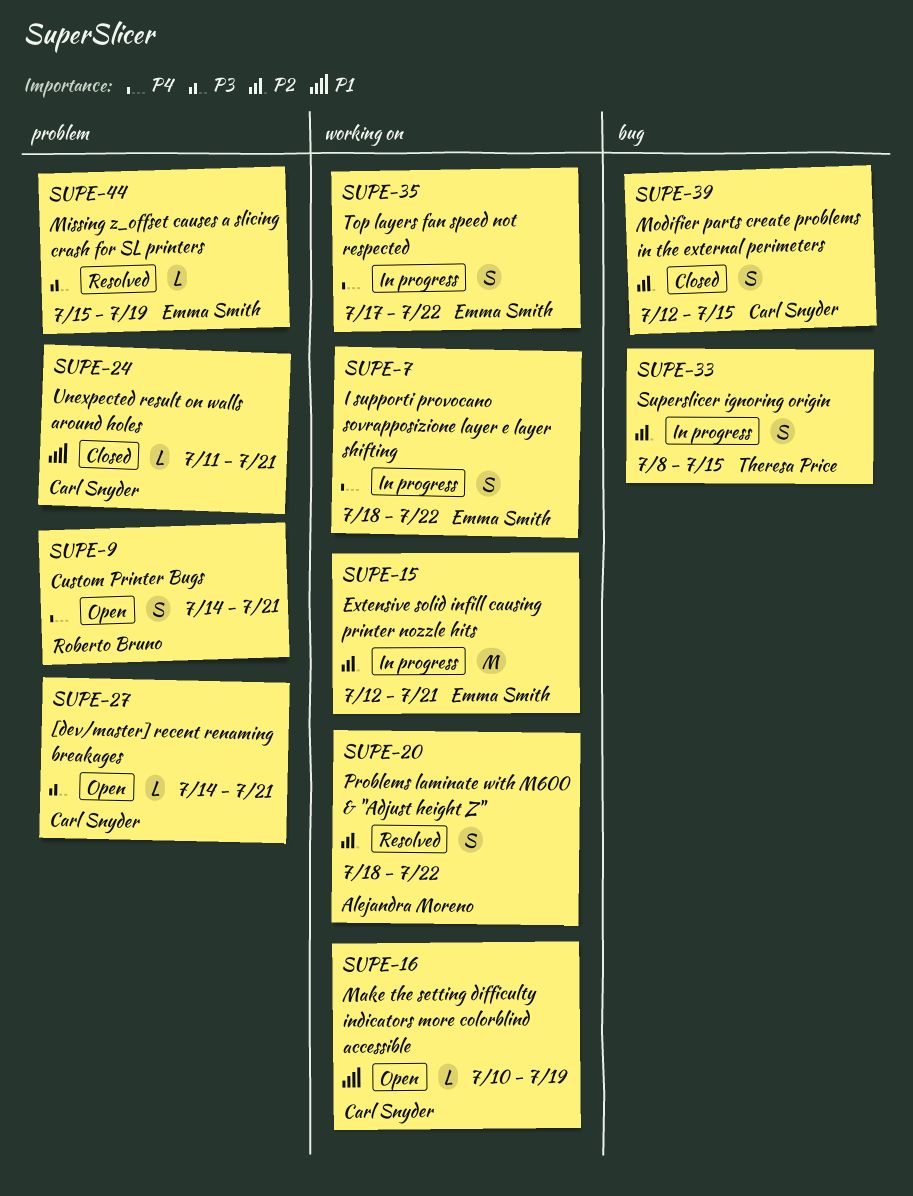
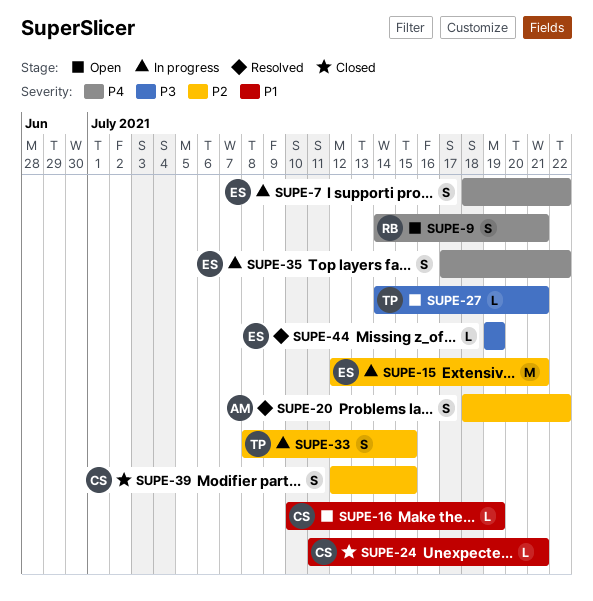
SUPE-27, owner: Carl Snyder -> Theresa Price
SUPE-44, start: Jul 15 -> Jul 19

